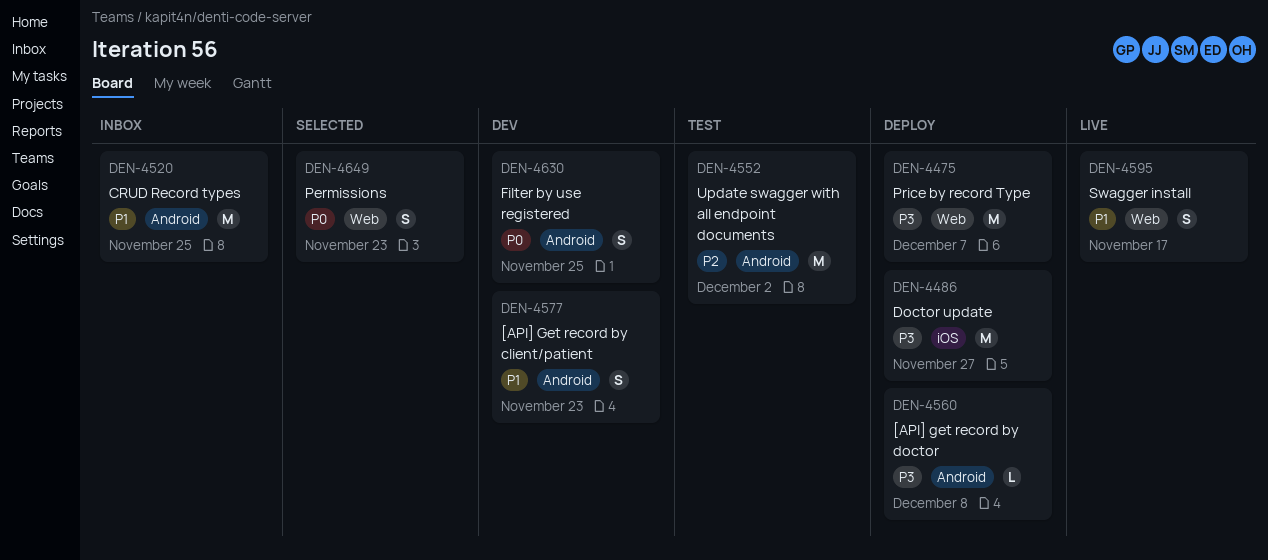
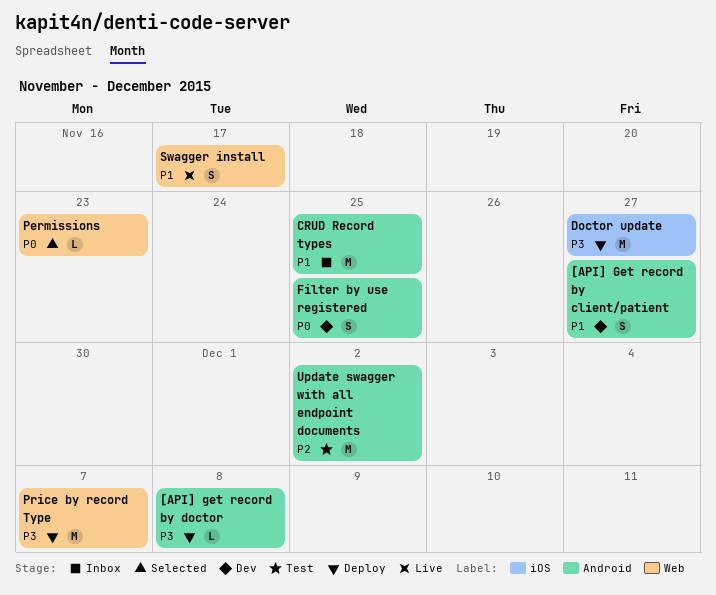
[API] Get record by client/patient, due: Nov 23 -> Nov 27
Permissions, estimate: S -> L

